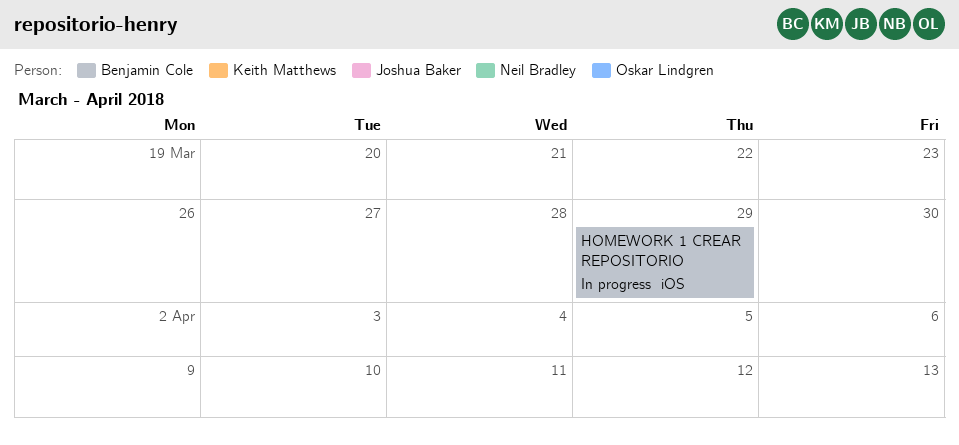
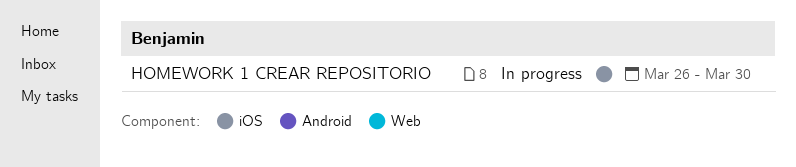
HOMEWORK 1 CREAR REPOSITORIO, due: Mar 29 -> Mar 30

